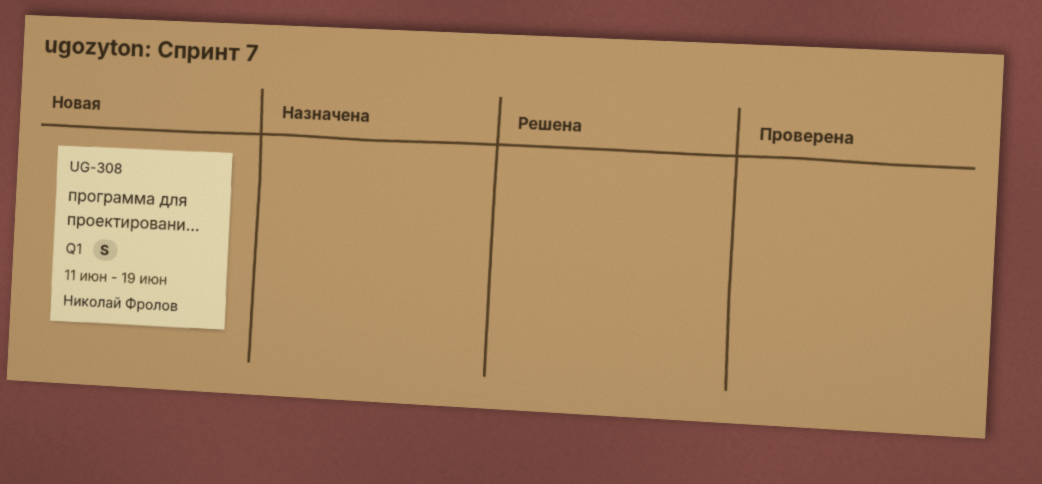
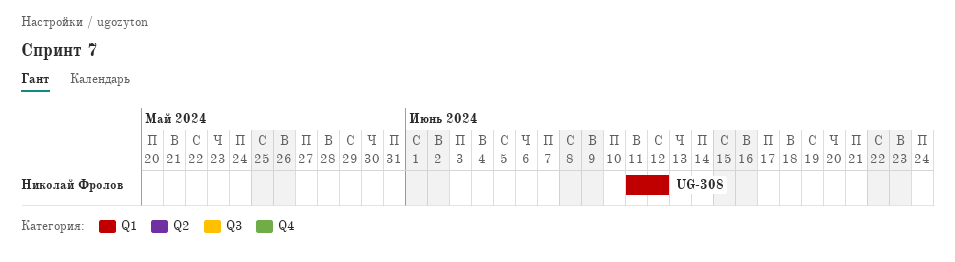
UG-308, due: Jun 19 -> Jun 12

